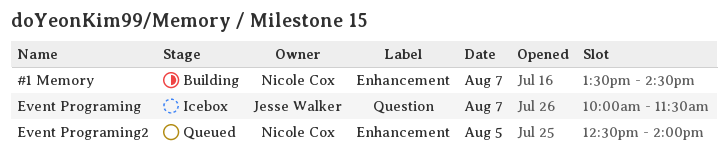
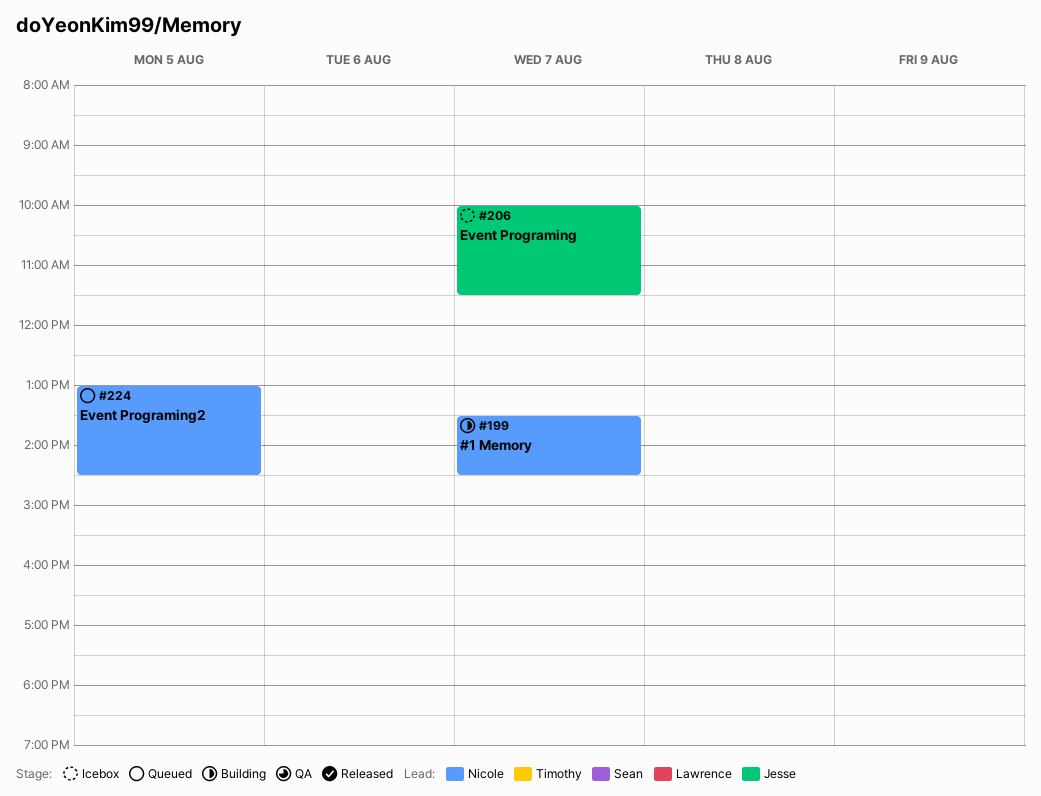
Event Programing2, begins: 12:30 -> 13:00
Event Programing2, ends: 14:00 -> 14:30

